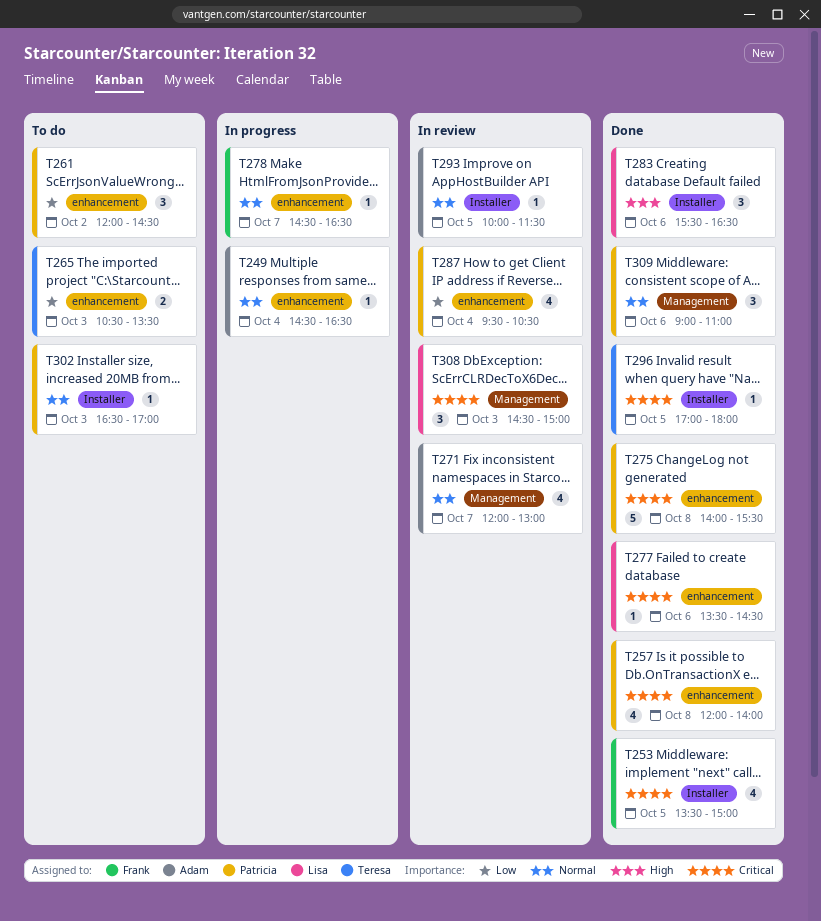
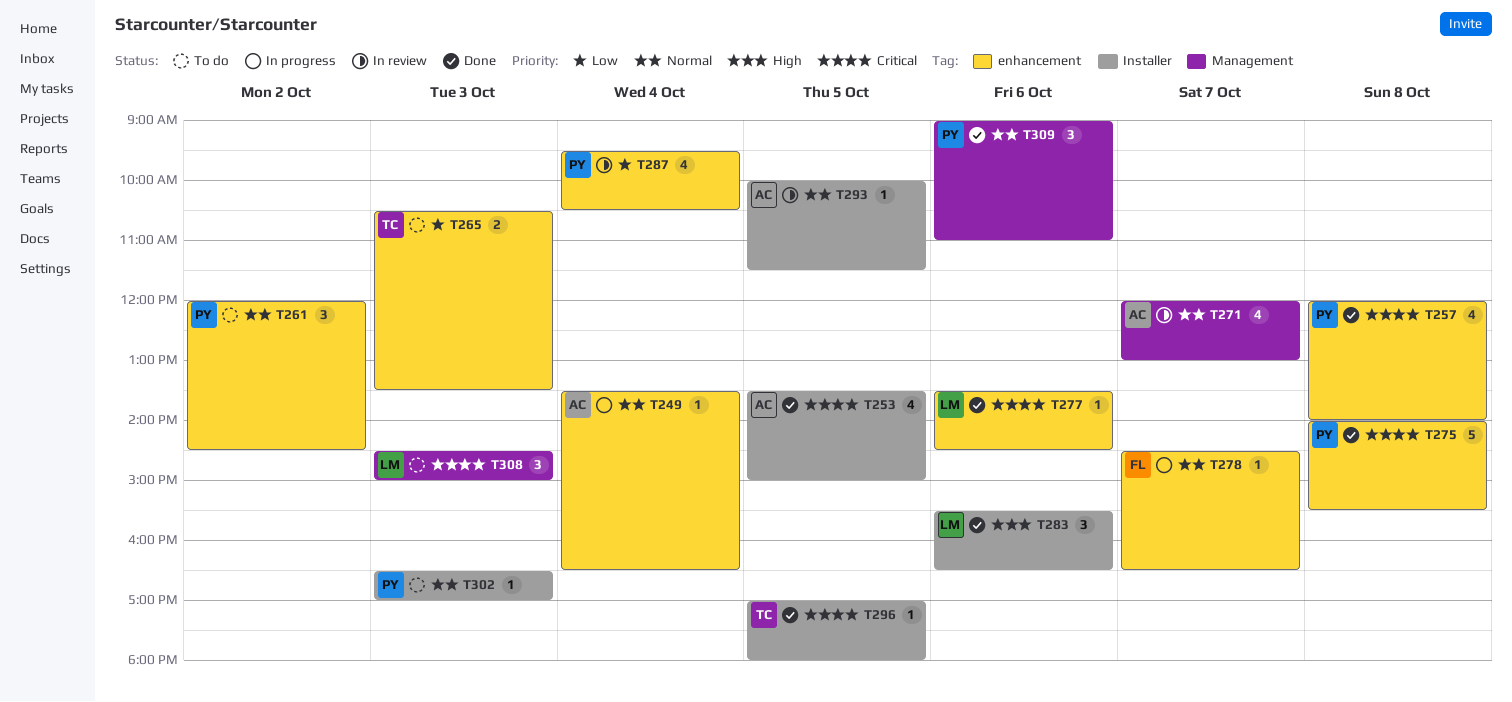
T249, begins: 14:30 -> 13:30
T253, owner: Frank -> Adam
T261, priority: Low -> Normal
T308, status: In review -> To do

